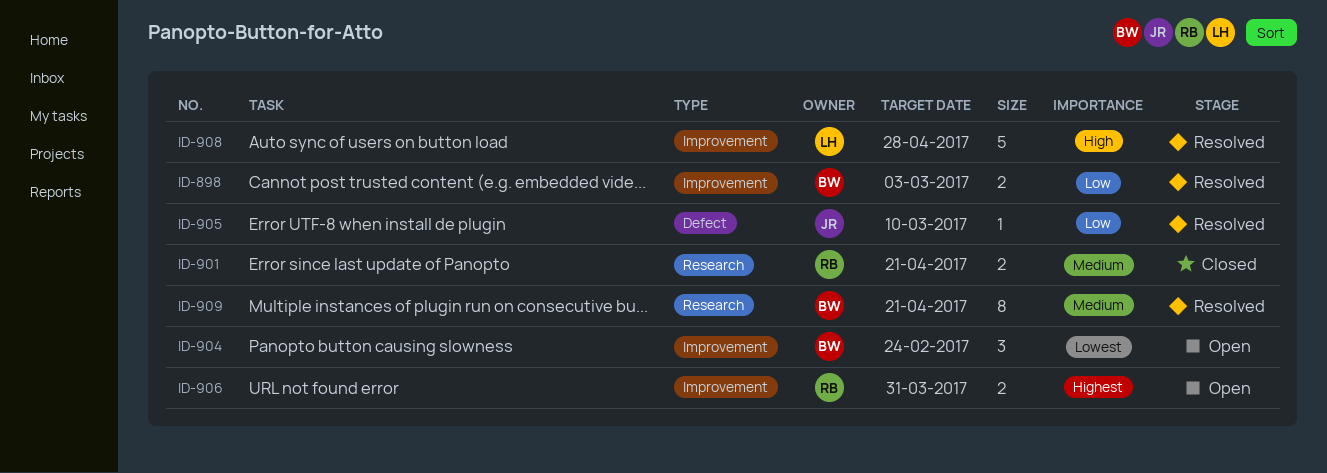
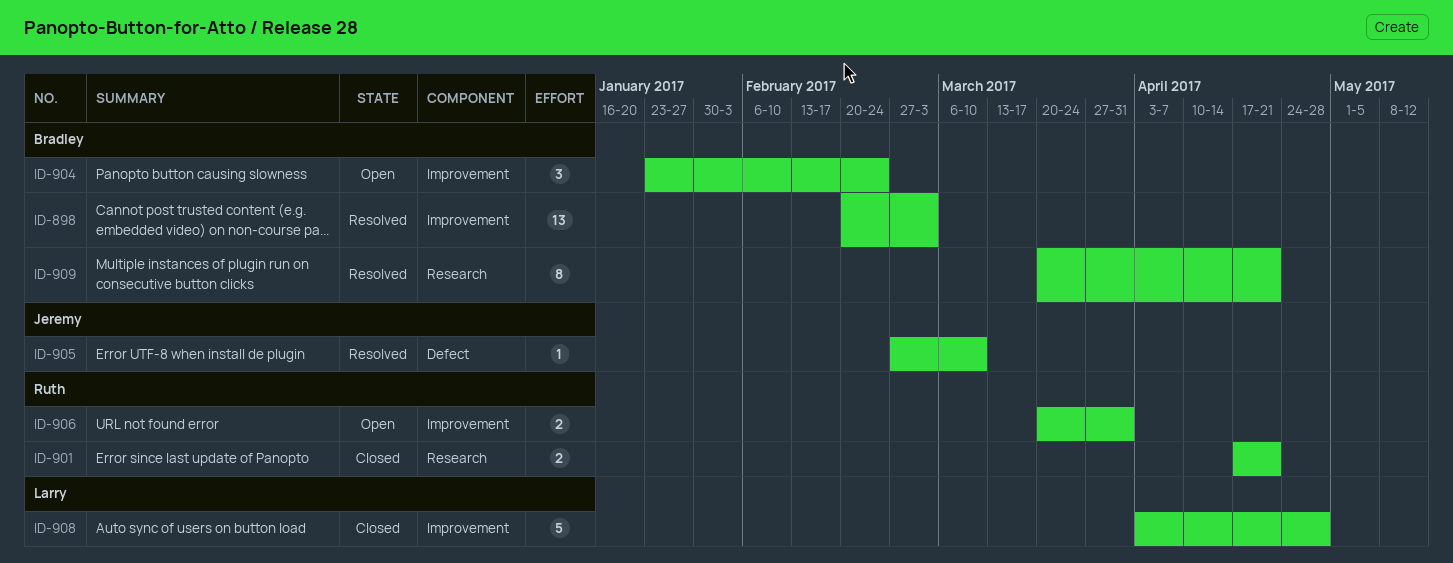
ID-898, estimate: 2 -> 13
ID-908, status: Resolved -> Closed

